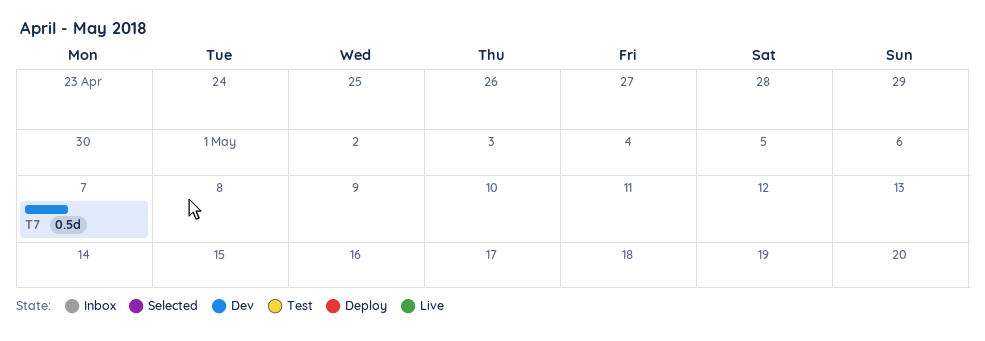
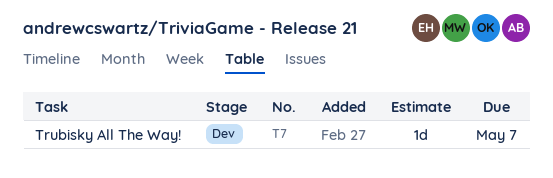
T7, estimate: 0.5d -> 1d

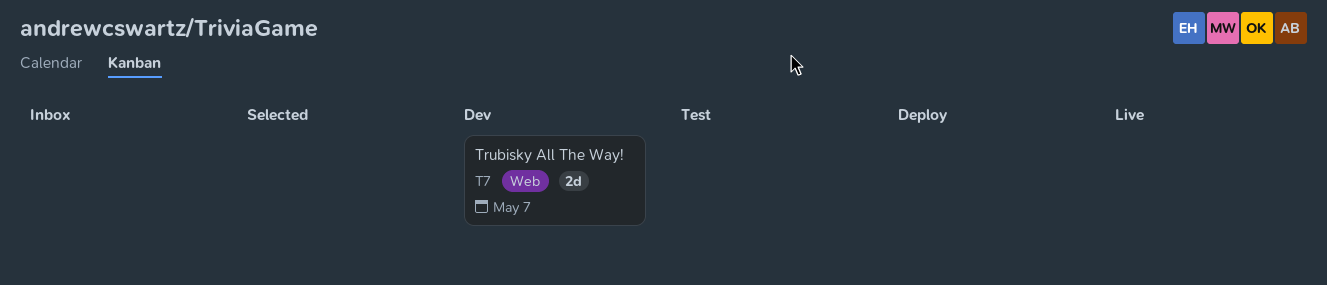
T7, estimate: 1d -> 2d

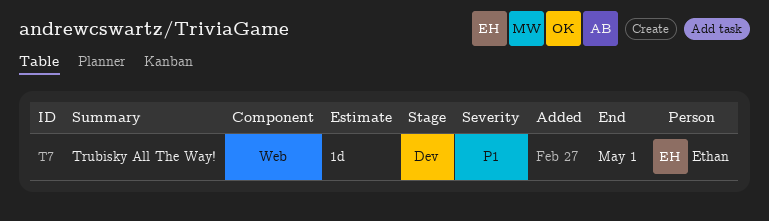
T7, estimate: 2d -> 1d
T7, due: May 7 -> May 1

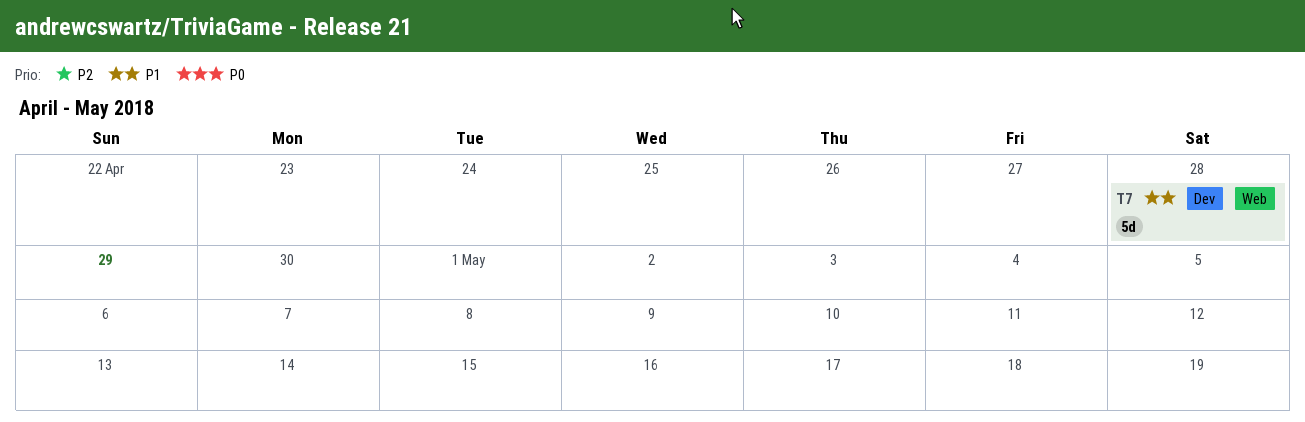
T7, estimate: 1d -> 5d
T7, due: May 1 -> Apr 28

